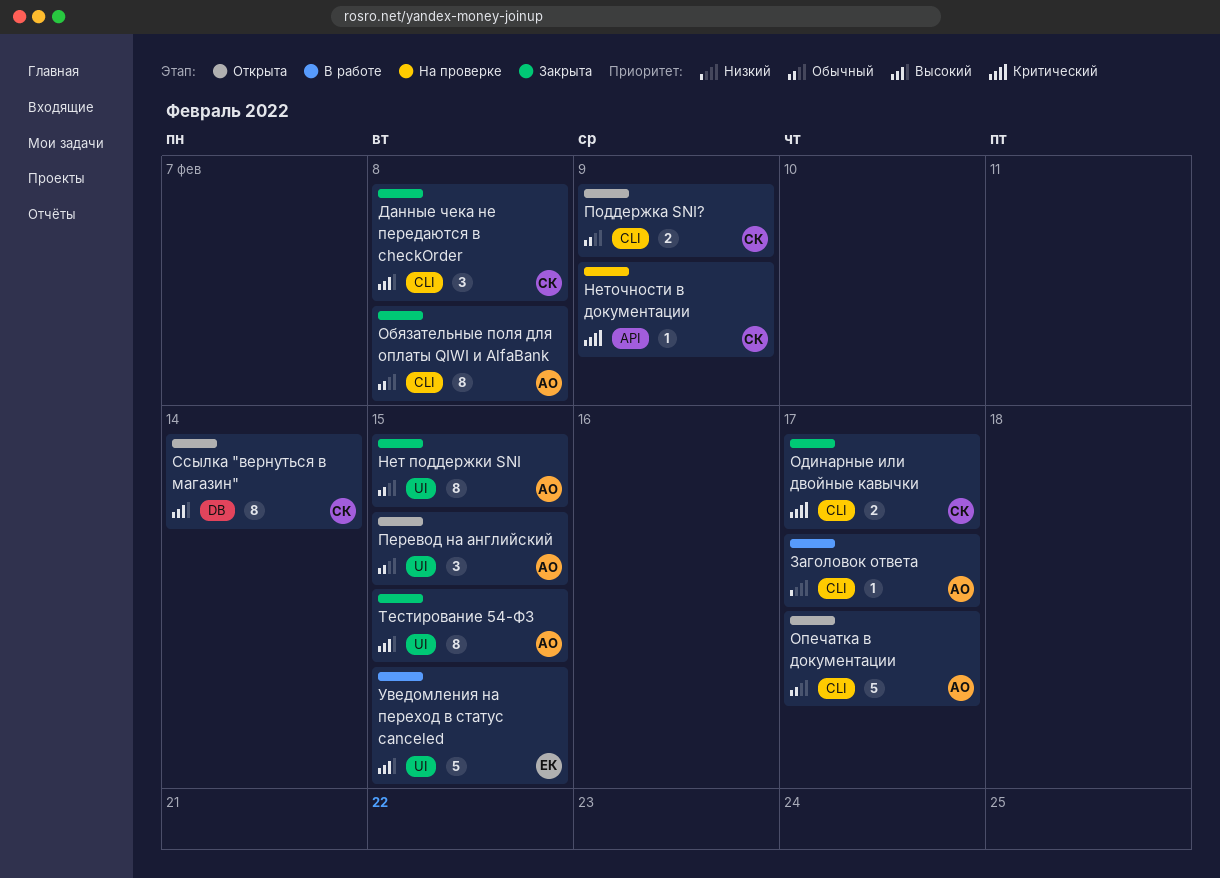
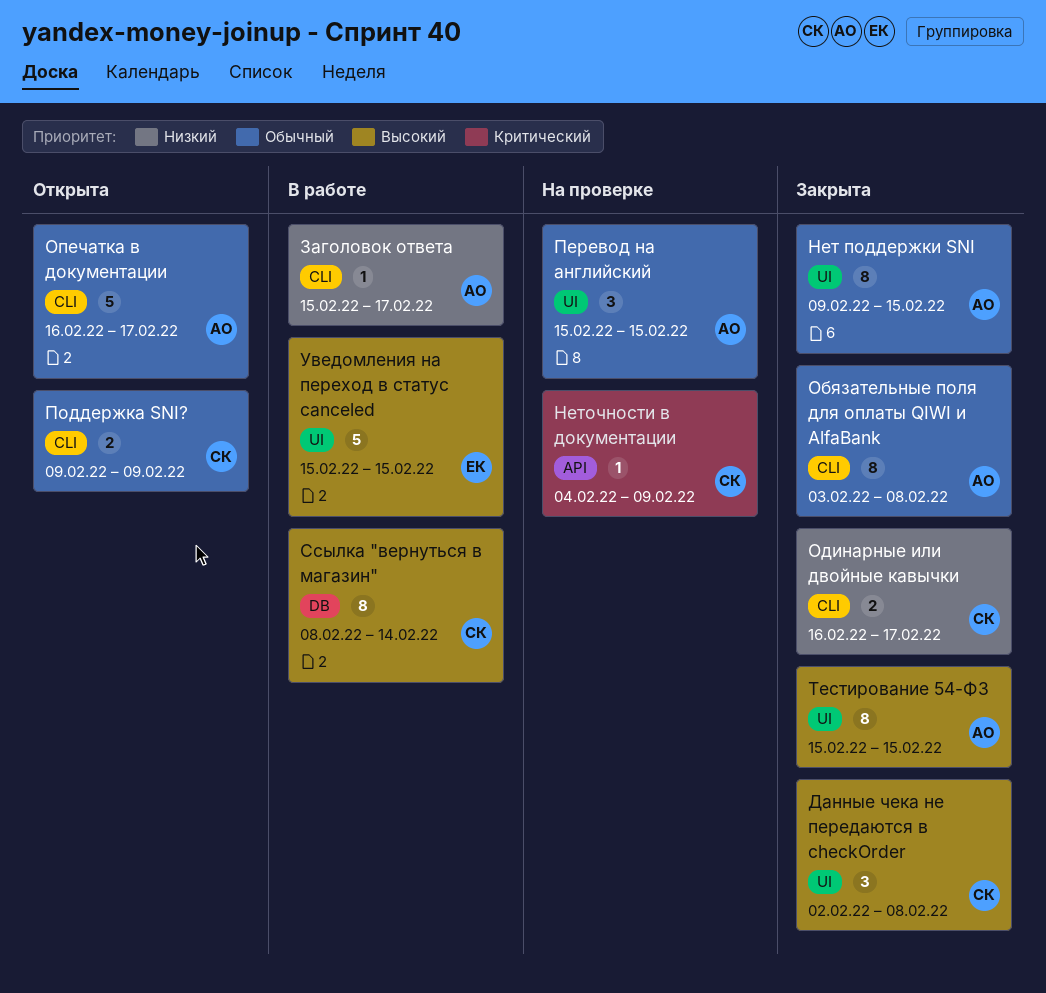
Данные чека не передаются в checkOrder, label: CLI -> UI
Одинарные или двойные кавычки, priority: Критический -> Низкий
Перевод на английский, status: Открыта -> На проверке
Ссылка "вернуться в магазин", status: Открыта -> В работе

